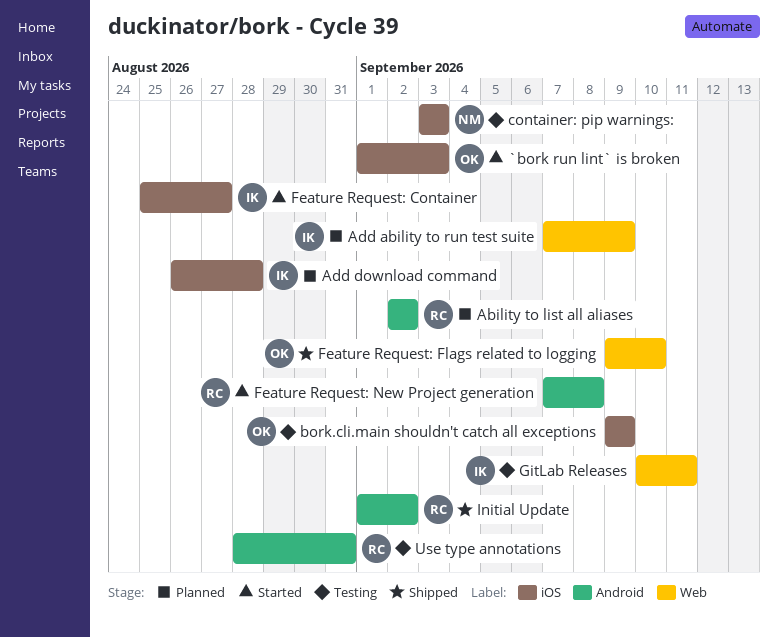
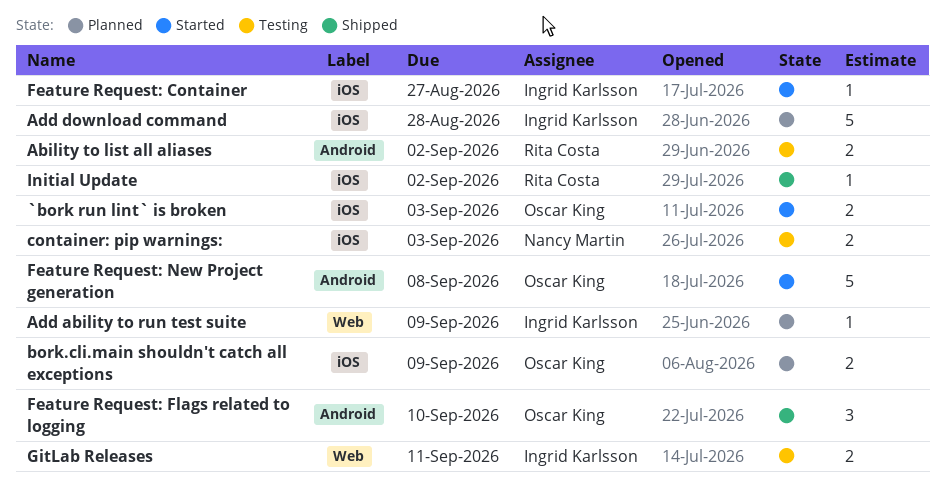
Ability to list all aliases, status: Planned -> Testing
bork.cli.main shouldn't catch all exceptions, status: Testing -> Planned
Feature Request: Flags related to logging, label: Web -> Android
Feature Request: New Project generation, owner: Rita Costa -> Oscar King
Initial Update, label: Android -> iOS
Use type annotations: present -> none

